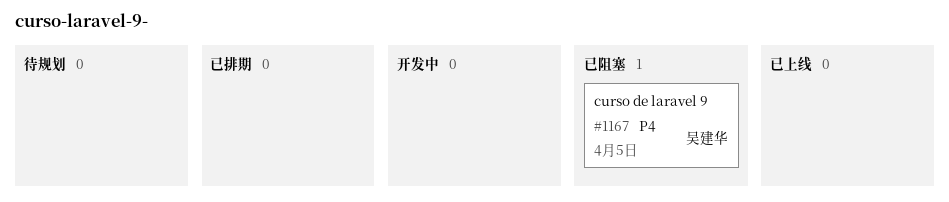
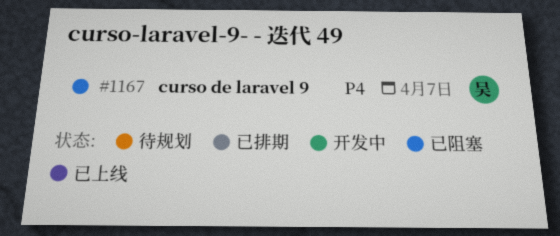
#1167, due: Apr 5 -> Apr 7

